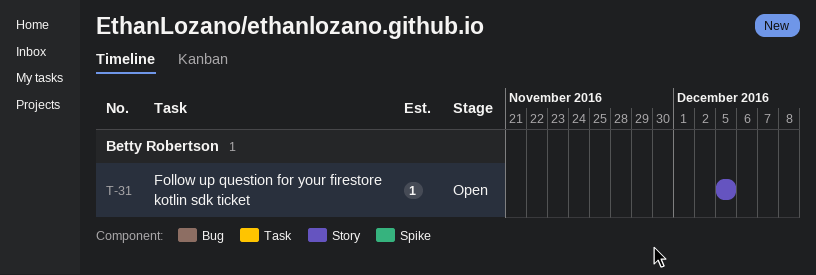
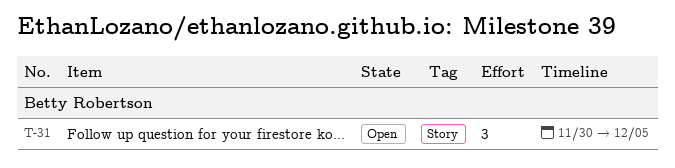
T-31, estimate: 1 -> 3
T-31, start: Dec 5 -> Nov 30

